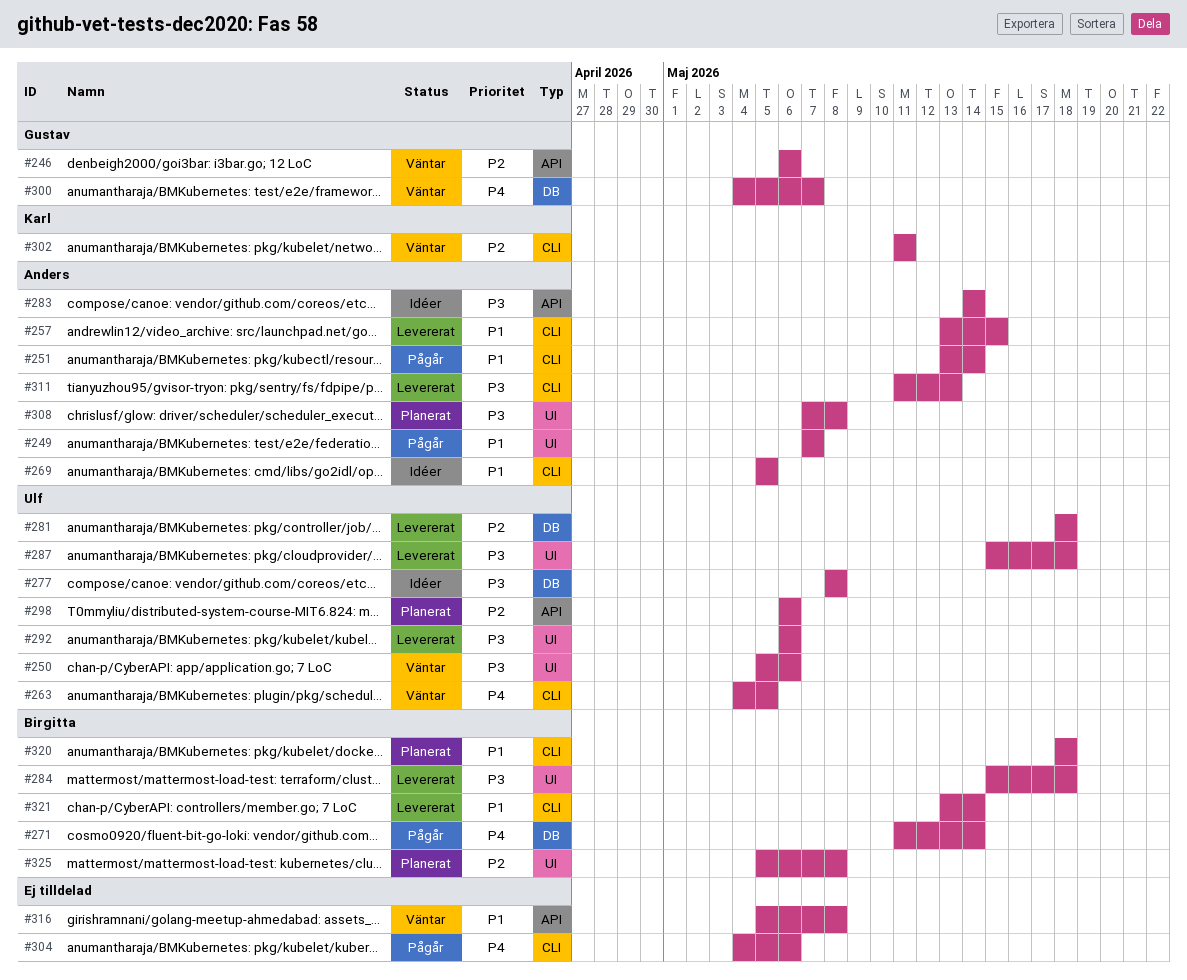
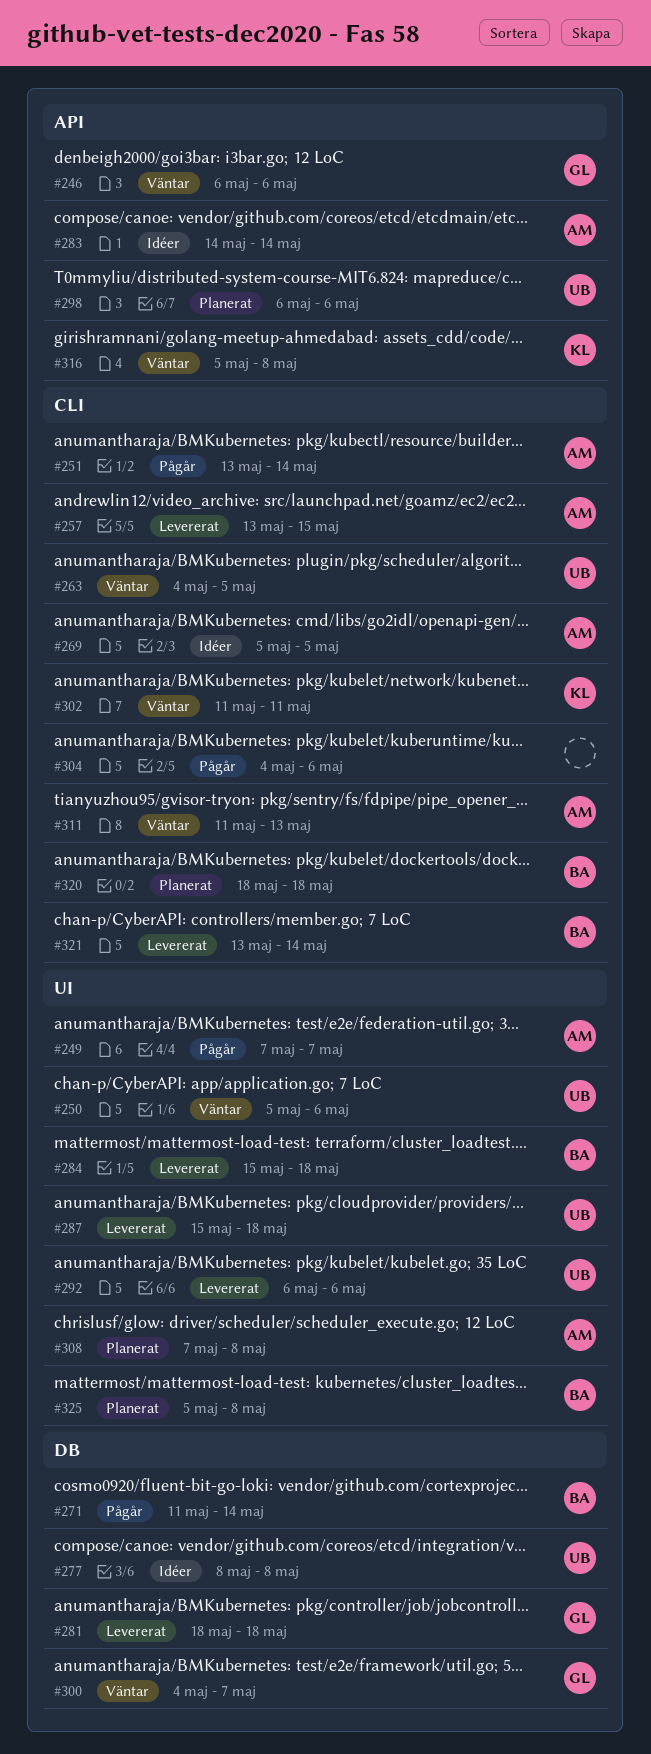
#281, owner: Ulf -> Gustav
#311, status: Levererat -> Väntar
#316, owner: none -> Karl

